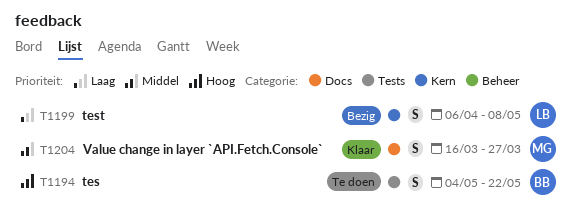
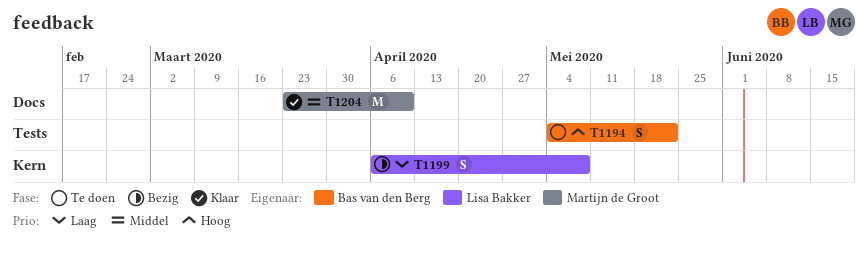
T1204, estimate: S -> M
T1204, start: Mar 16 -> Mar 23
T1204, due: Mar 27 -> Apr 10

